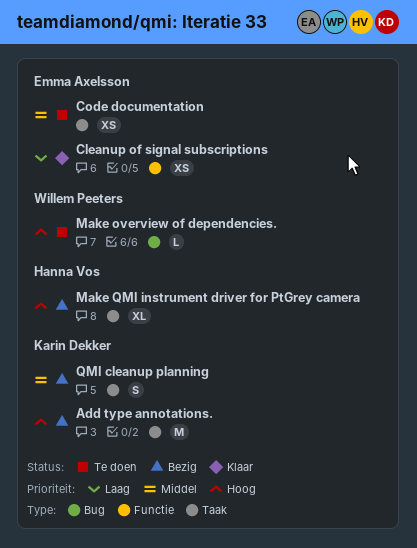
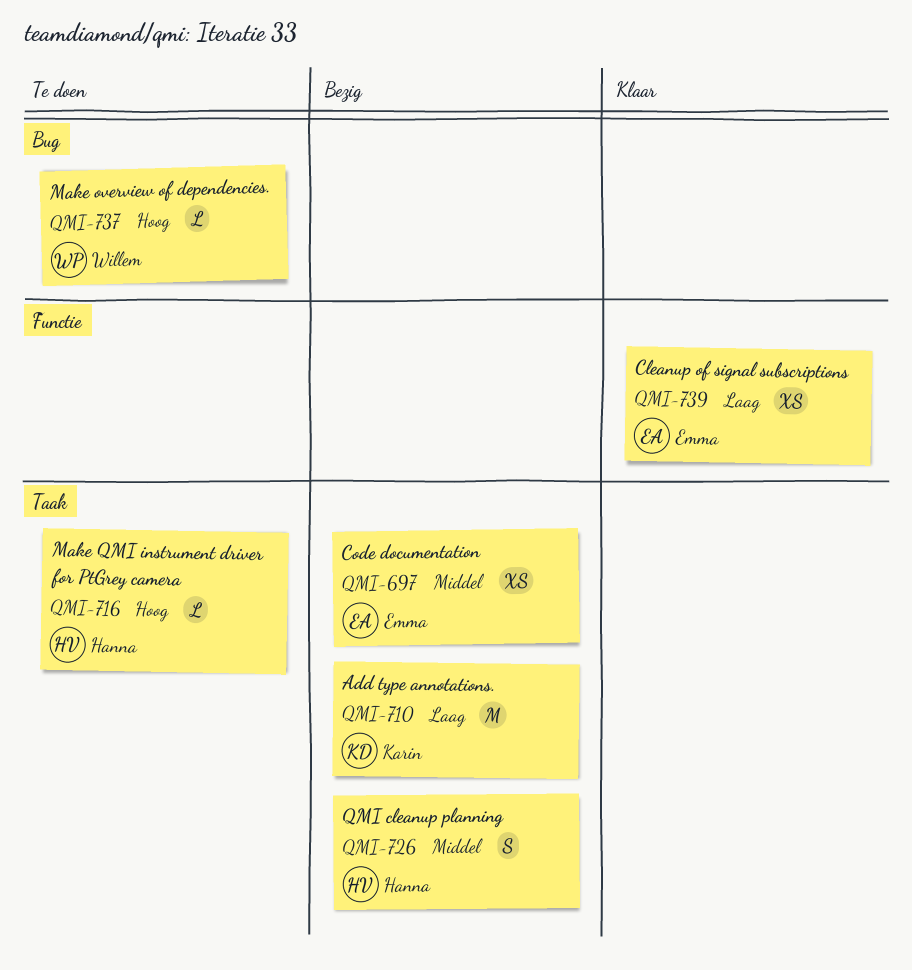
Add type annotations., priority: Hoog -> Laag
Code documentation, status: Te doen -> Bezig
Make QMI instrument driver for PtGrey camera, status: Bezig -> Te doen
Make QMI instrument driver for PtGrey camera, estimate: XL -> L
QMI cleanup planning, owner: Karin Dekker -> Hanna Vos

